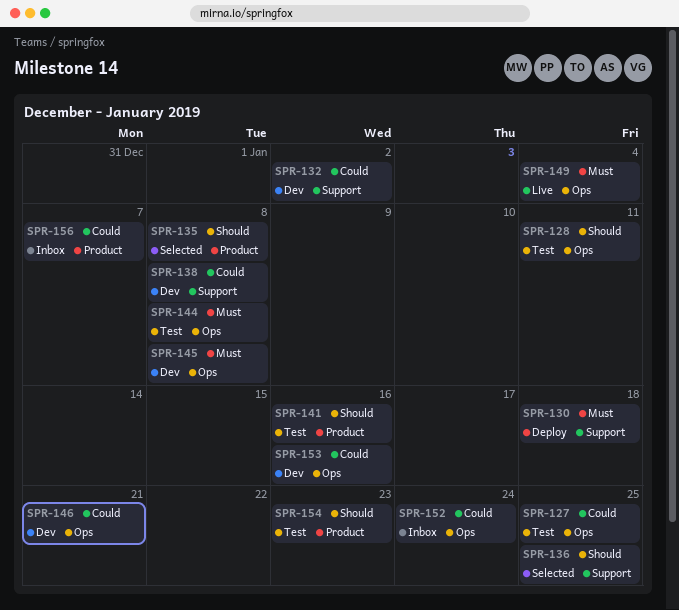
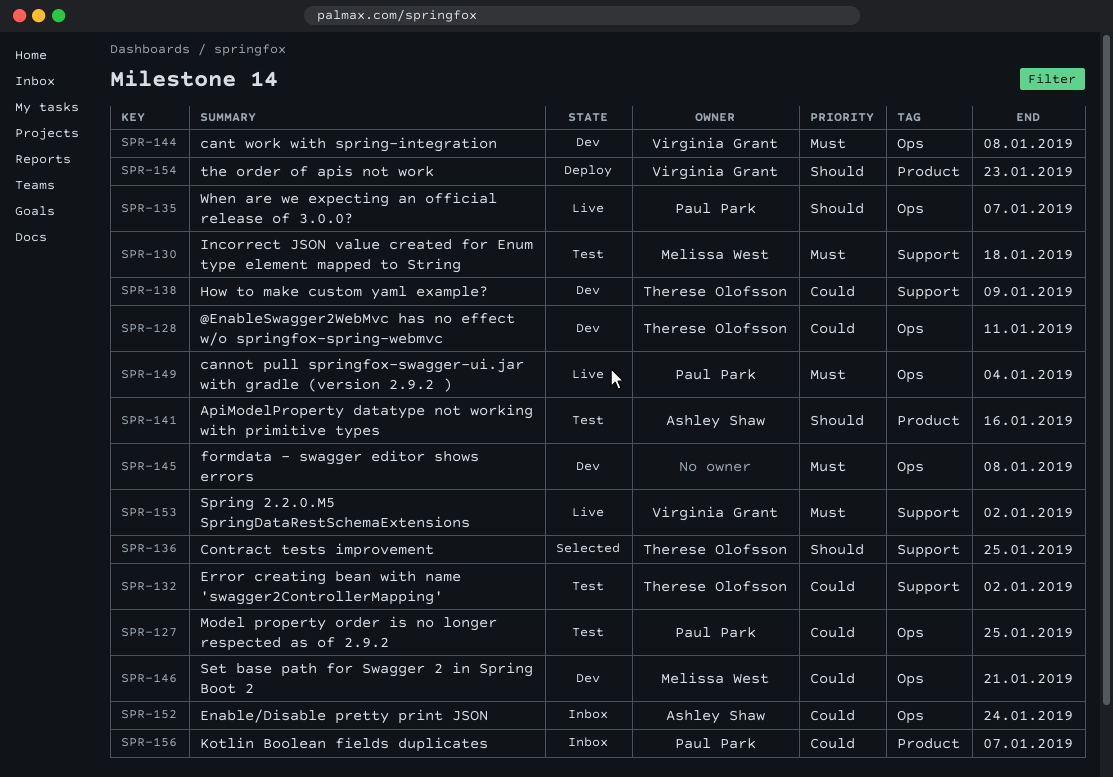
SPR-128, status: Test -> Dev
SPR-128, priority: Should -> Could
SPR-130, status: Deploy -> Test
SPR-132, status: Dev -> Test
SPR-135, status: Selected -> Live
SPR-135, label: Product -> Ops
SPR-135, due: Jan 8 -> Jan 7
SPR-138, due: Jan 8 -> Jan 9
SPR-144, status: Test -> Dev
SPR-153, status: Dev -> Live
SPR-153, priority: Could -> Must
SPR-153, label: Ops -> Support
SPR-153, due: Jan 16 -> Jan 2
SPR-154, status: Test -> Deploy

